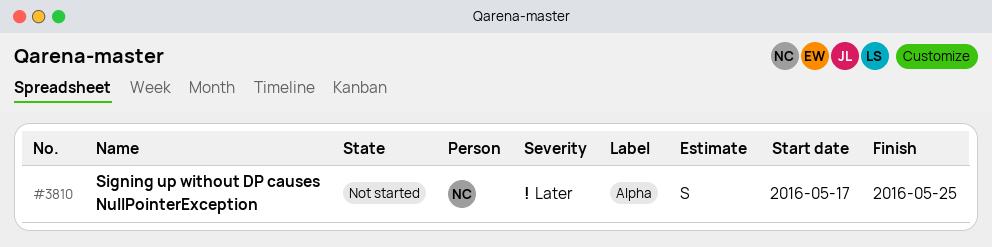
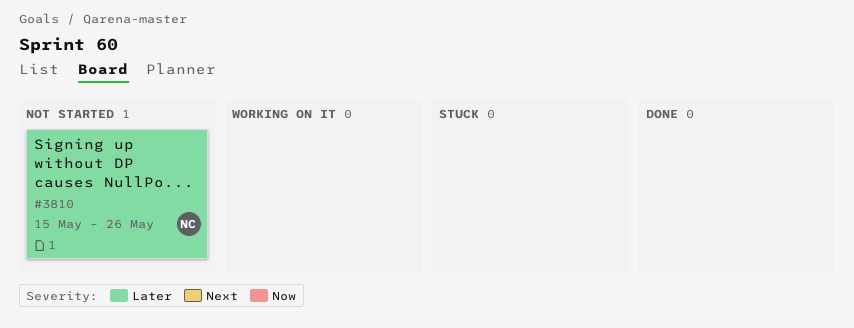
#3810, start: May 17 -> May 15
#3810, due: May 25 -> May 26

